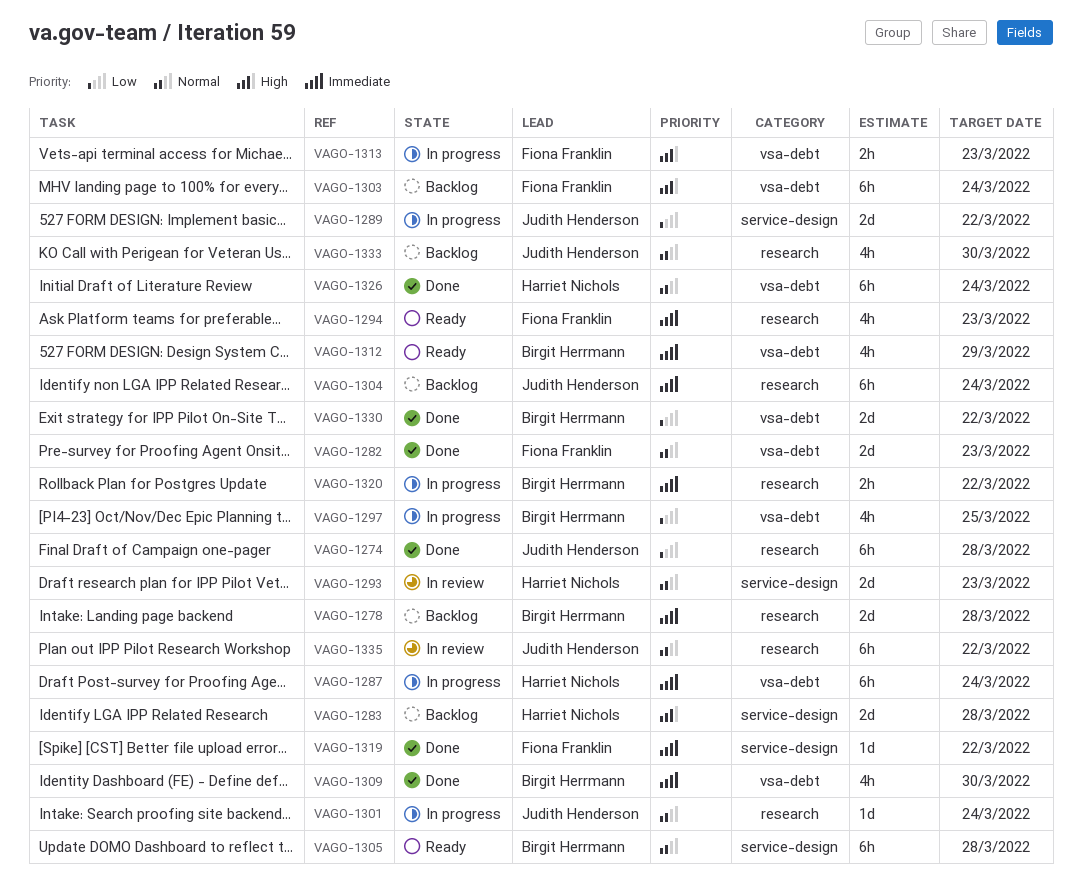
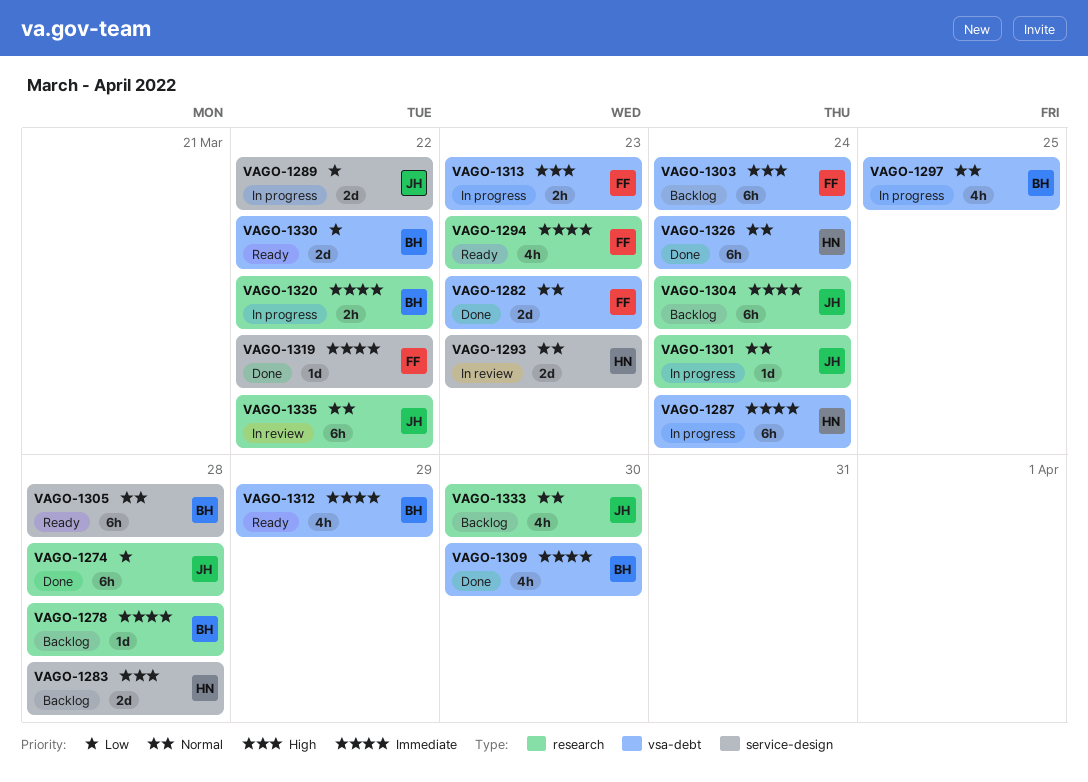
VAGO-1278, estimate: 2d -> 1d
VAGO-1297, priority: Low -> Normal
VAGO-1330, status: Done -> Ready

